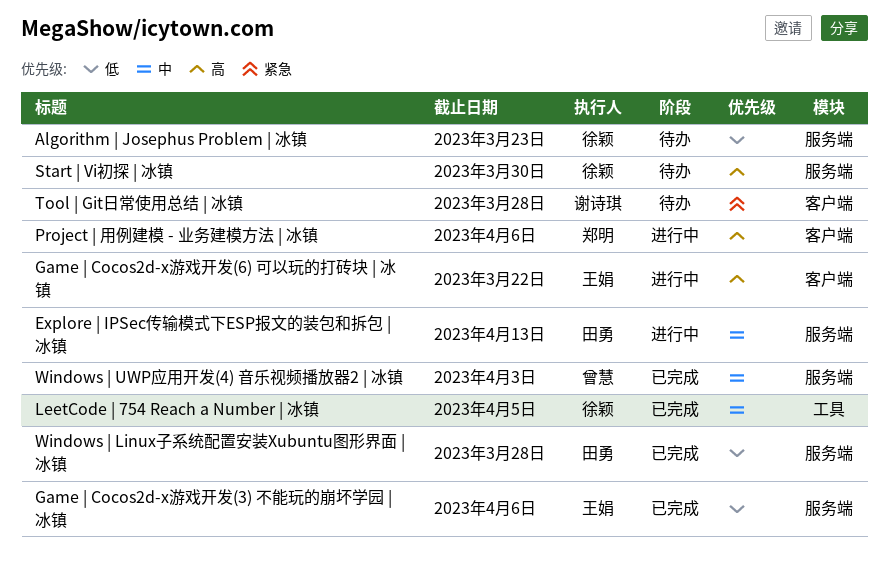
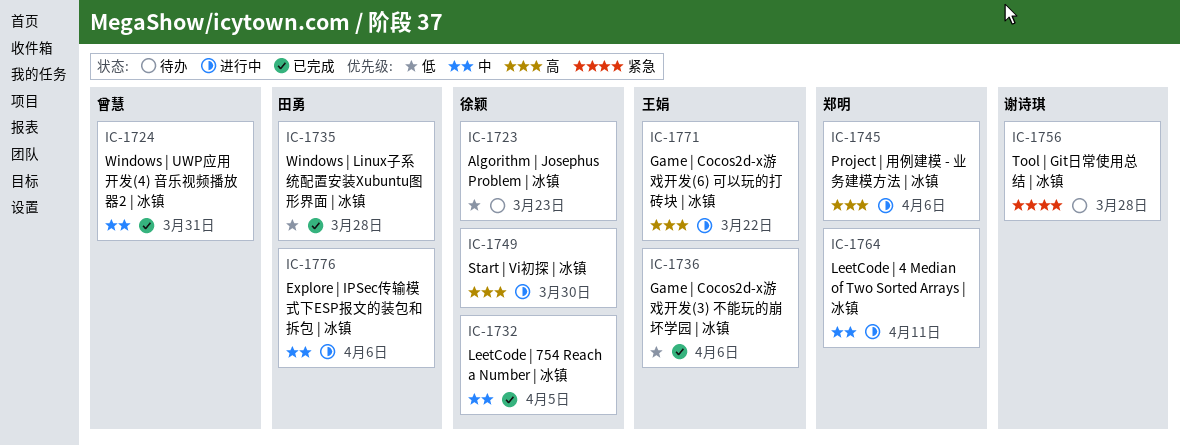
Explore | IPSec传输模式下ESP报文的装包和拆包 | 冰镇, due: Apr 13 -> Apr 6
LeetCode | 4 Median of Two Sorted Arrays | 冰镇: none -> present
Start | Vi初探 | 冰镇, status: 待办 -> 进行中
Windows | UWP应用开发(4) 音乐视频播放器2 | 冰镇, due: Apr 3 -> Mar 31

